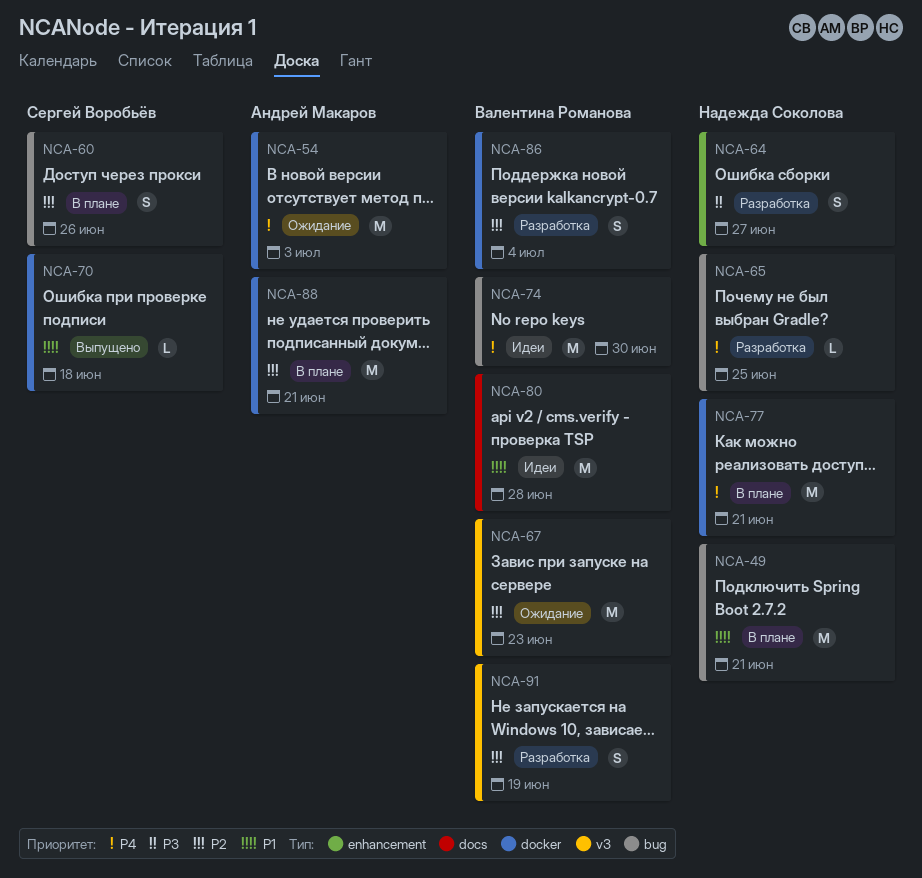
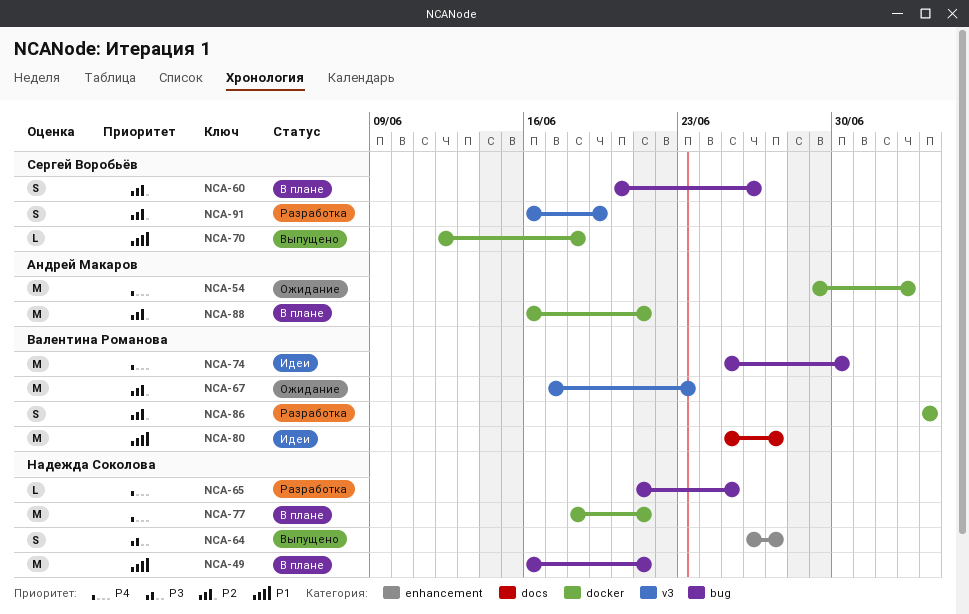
NCA-64, status: Разработка -> Выпущено
NCA-80, due: Jun 28 -> Jun 27
NCA-91, owner: Валентина Романова -> Сергей Воробьёв

